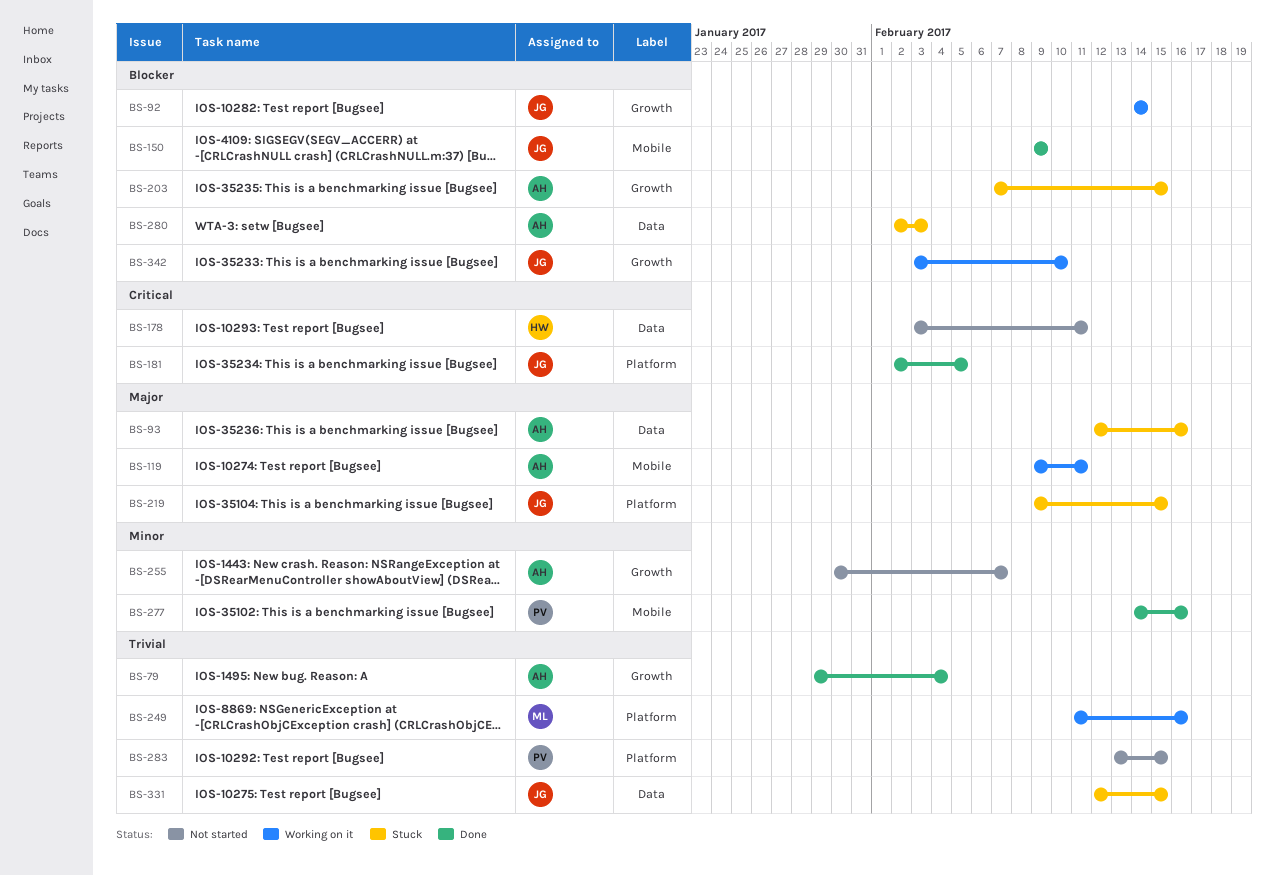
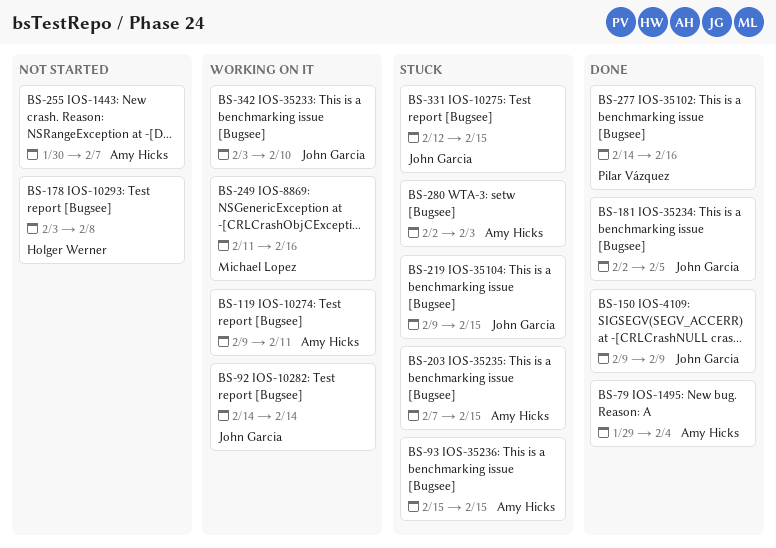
BS-93, start: Feb 12 -> Feb 15
BS-93, due: Feb 16 -> Feb 15
BS-178, due: Feb 11 -> Feb 8
BS-283: present -> none

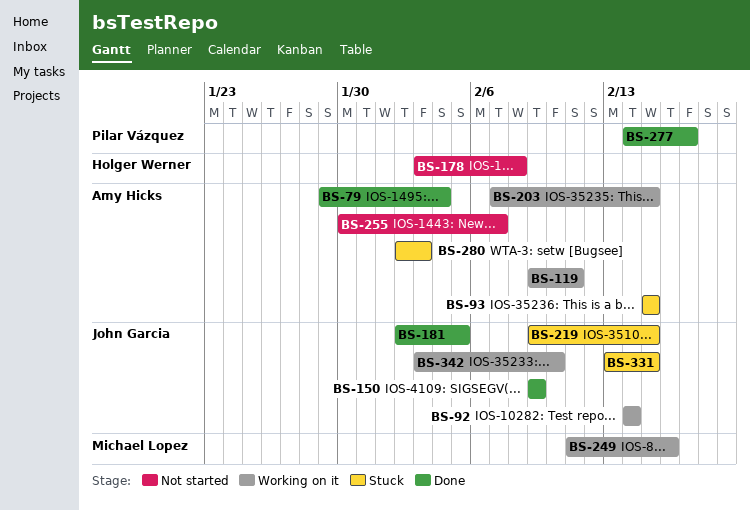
BS-203, status: Stuck -> Working on it
BS-277, due: Feb 16 -> Feb 17
BS-331, start: Feb 12 -> Feb 13

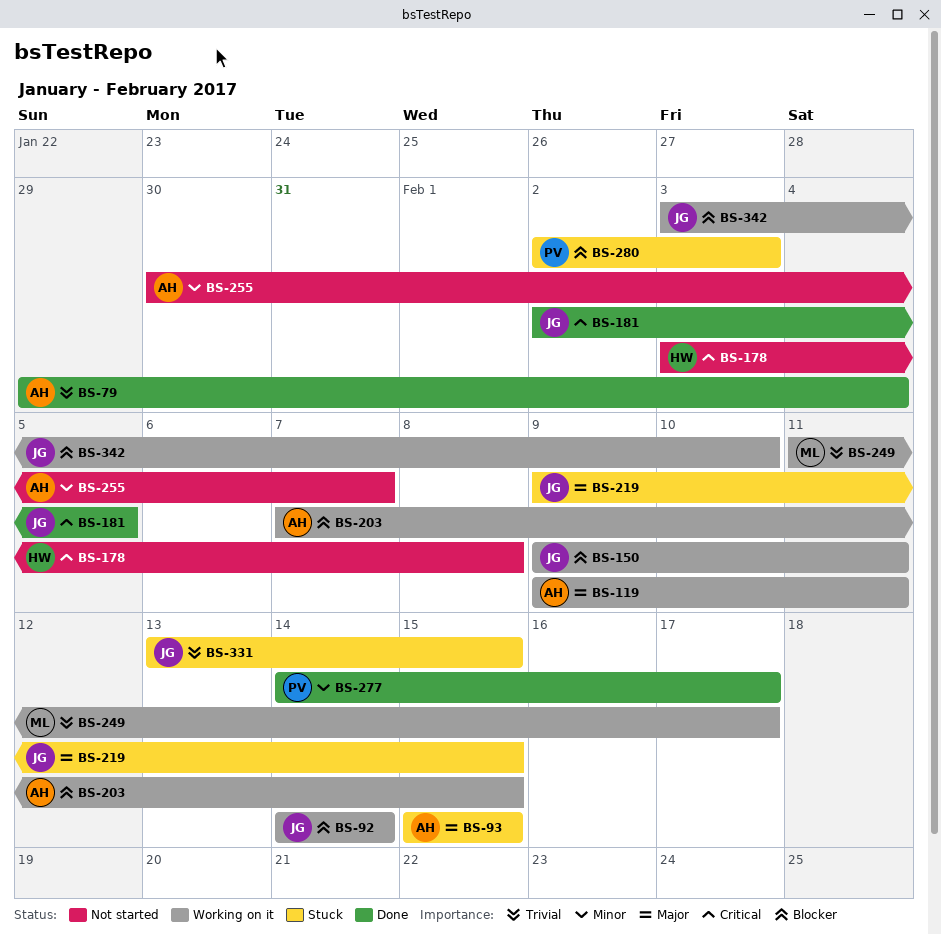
BS-150, status: Done -> Working on it
BS-150, due: Feb 9 -> Feb 11
BS-249, due: Feb 16 -> Feb 17
BS-280, owner: Amy Hicks -> Pilar Vázquez

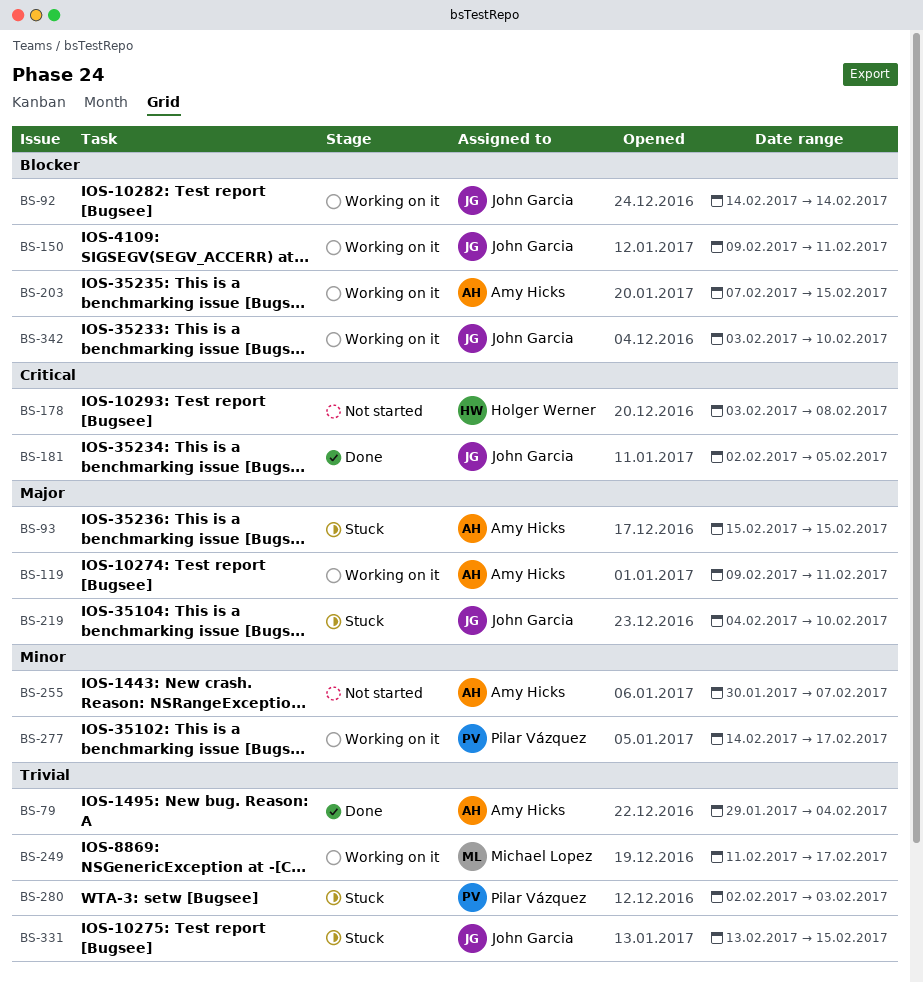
BS-219, start: Feb 9 -> Feb 4
BS-219, due: Feb 15 -> Feb 10
BS-277, status: Done -> Working on it
BS-280, priority: Blocker -> Trivial

